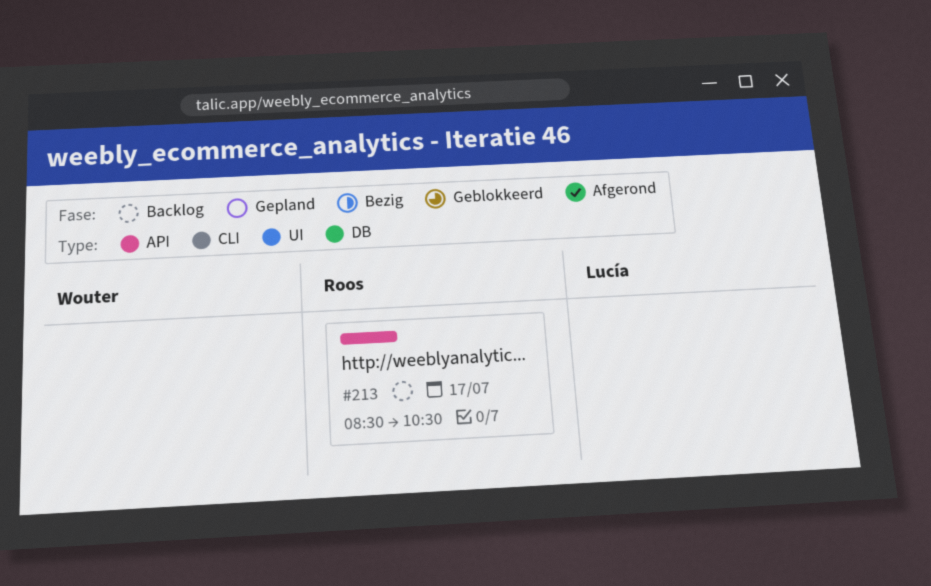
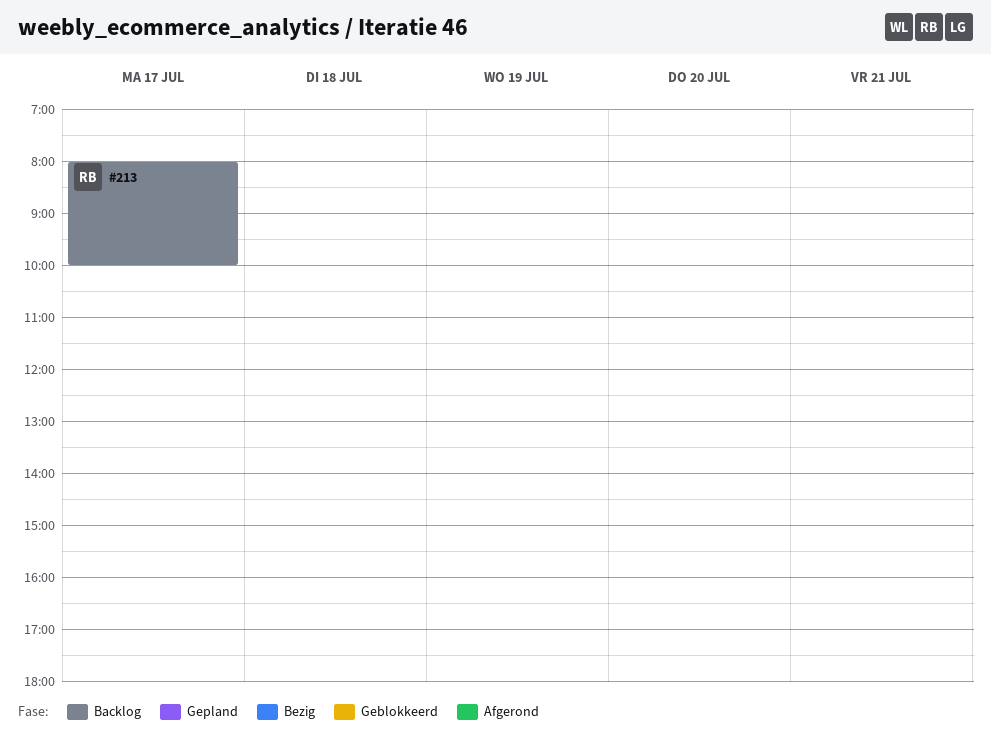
#213, begins: 08:30 -> 08:00
#213, ends: 10:30 -> 10:00

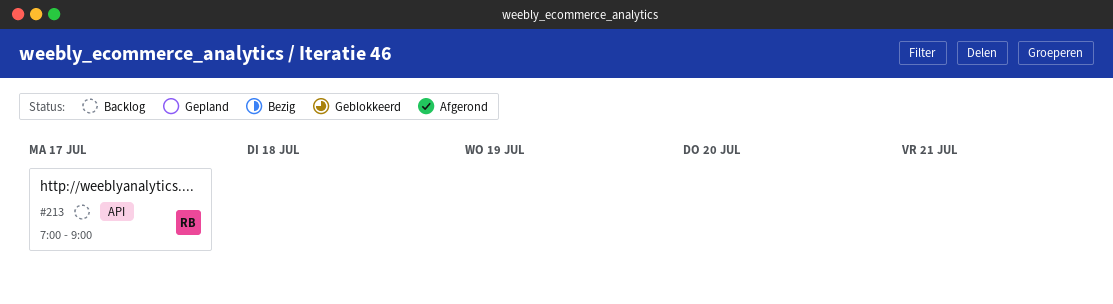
#213, begins: 08:00 -> 07:00
#213, ends: 10:00 -> 09:00

